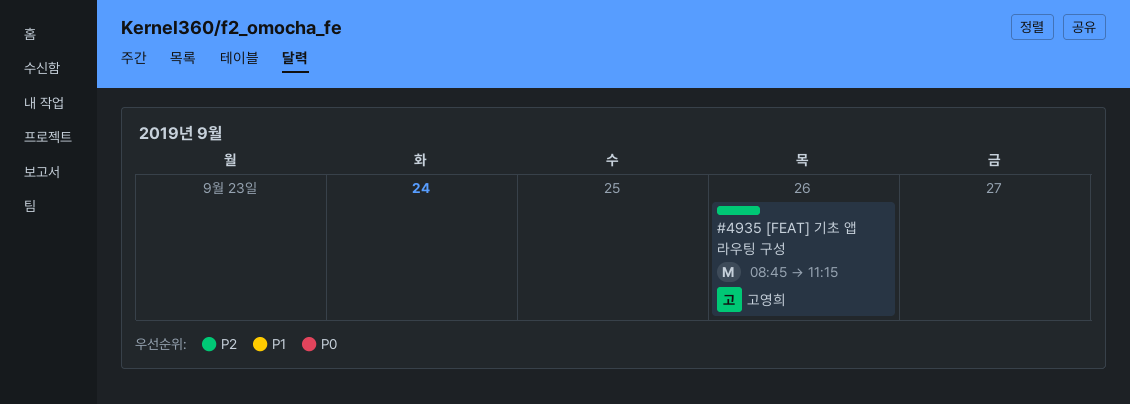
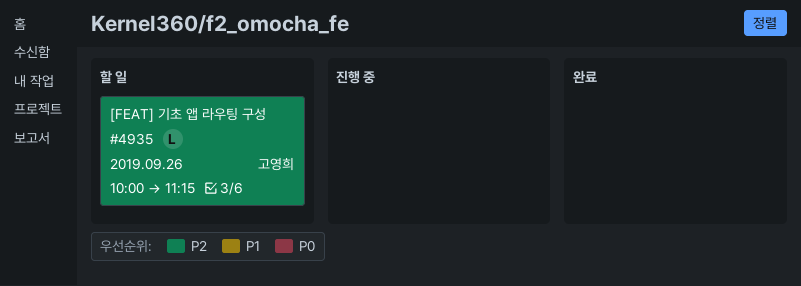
#4935, estimate: M -> L
#4935, begins: 08:45 -> 10:00

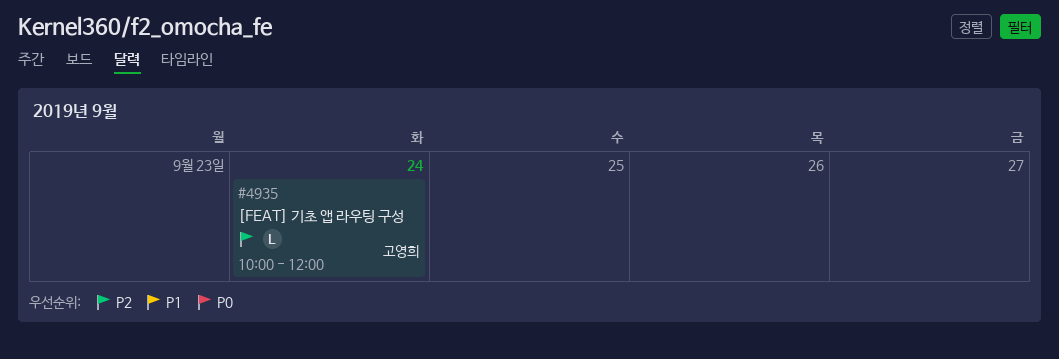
#4935, day: Sep 26 -> Sep 24
#4935, ends: 11:15 -> 12:00

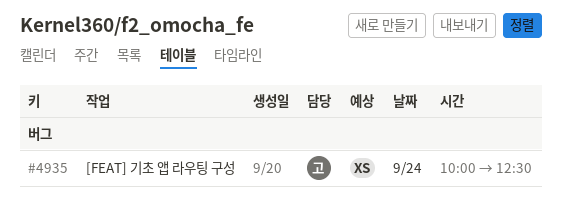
#4935, estimate: L -> XS
#4935, ends: 12:00 -> 12:30

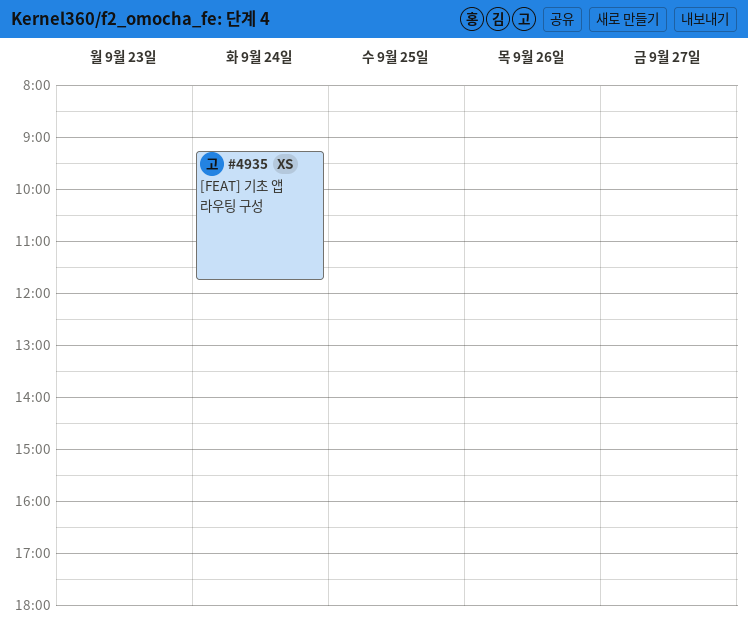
#4935, begins: 10:00 -> 09:15
#4935, ends: 12:30 -> 11:45

